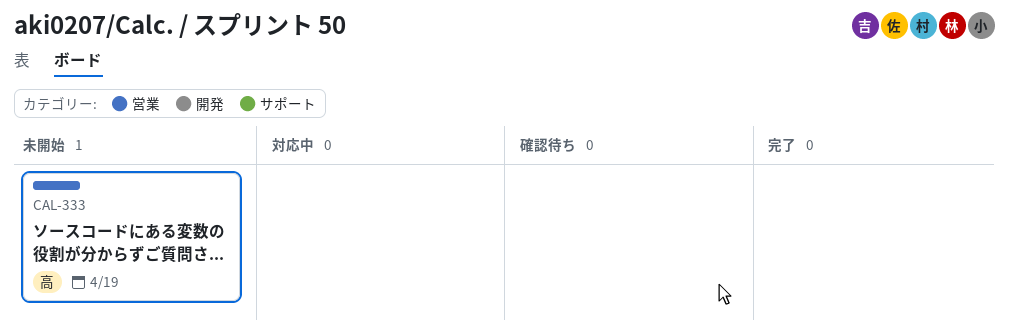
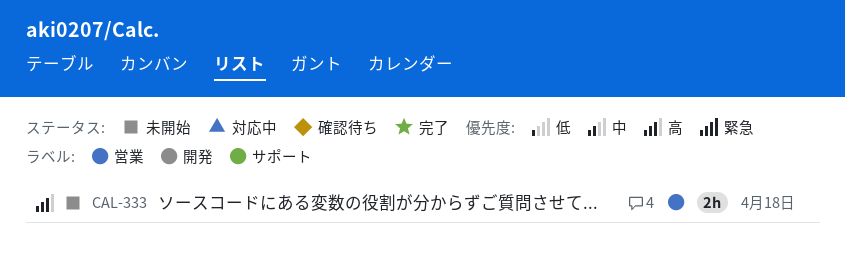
CAL-333, due: Apr 19 -> Apr 18

